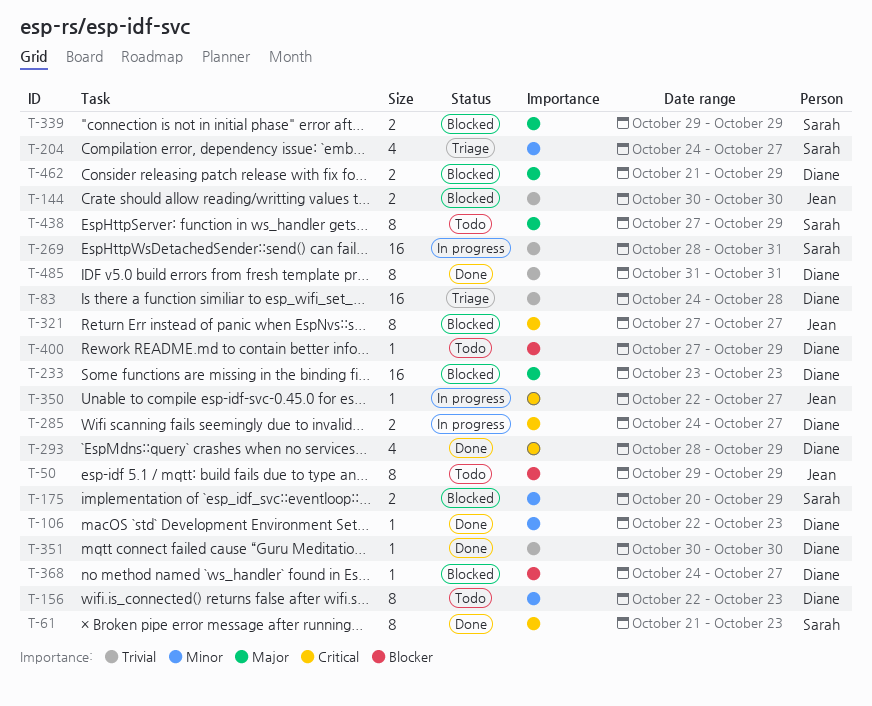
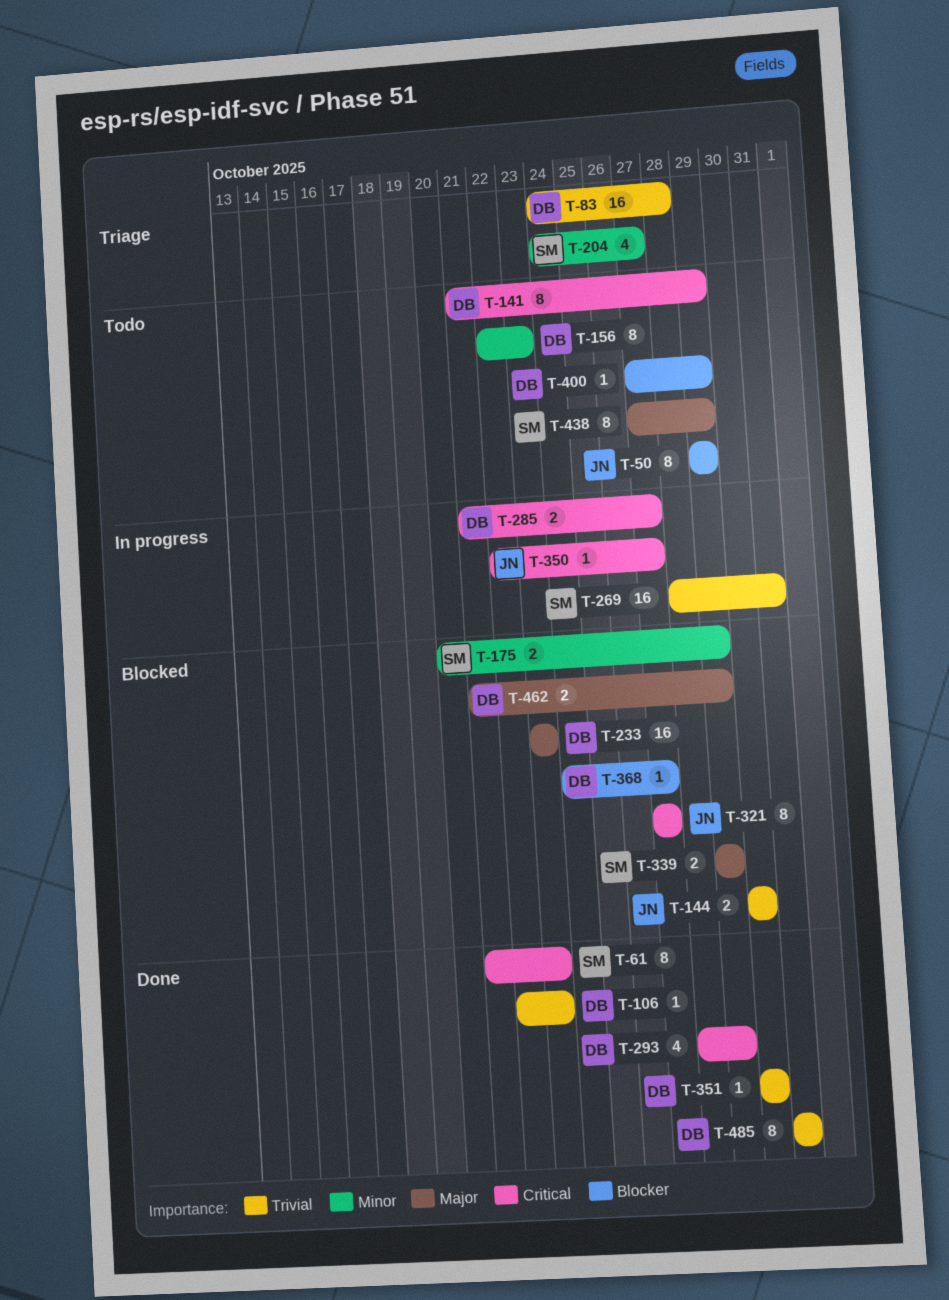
T-106, priority: Minor -> Trivial
T-141: none -> present
T-285, start: Oct 24 -> Oct 21

